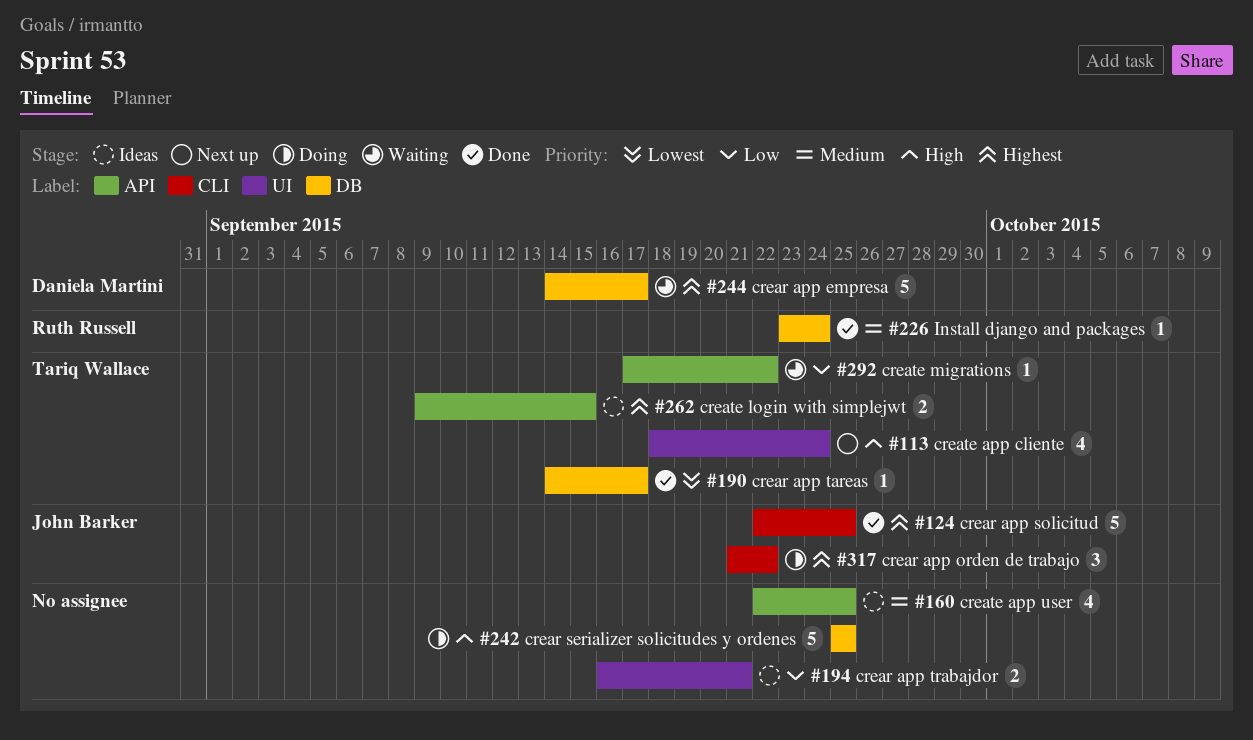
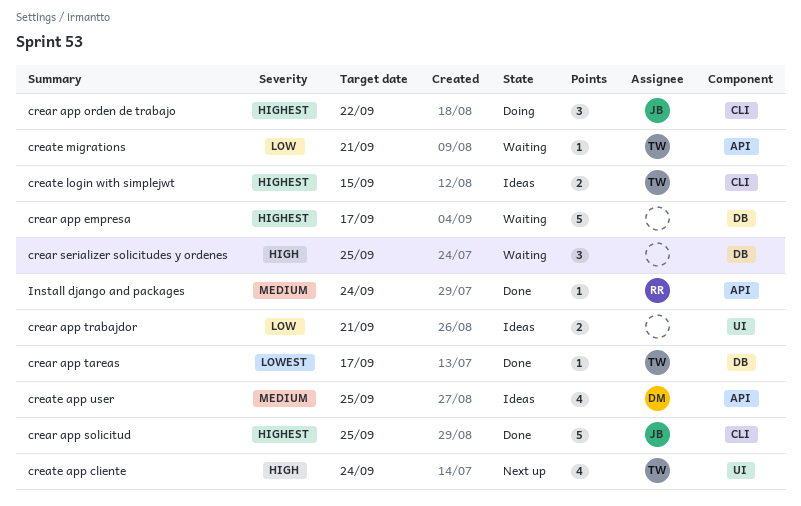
crear app empresa, owner: Daniela Martini -> none
crear serializer solicitudes y ordenes, status: Doing -> Waiting
crear serializer solicitudes y ordenes, estimate: 5 -> 3
create app user, owner: none -> Daniela Martini
create login with simplejwt, label: API -> CLI
create migrations, due: Sep 22 -> Sep 21
Install django and packages, label: DB -> API

